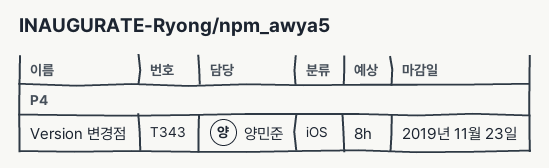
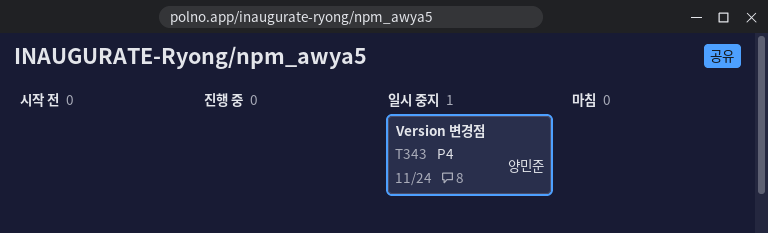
T343, due: Nov 23 -> Nov 24

